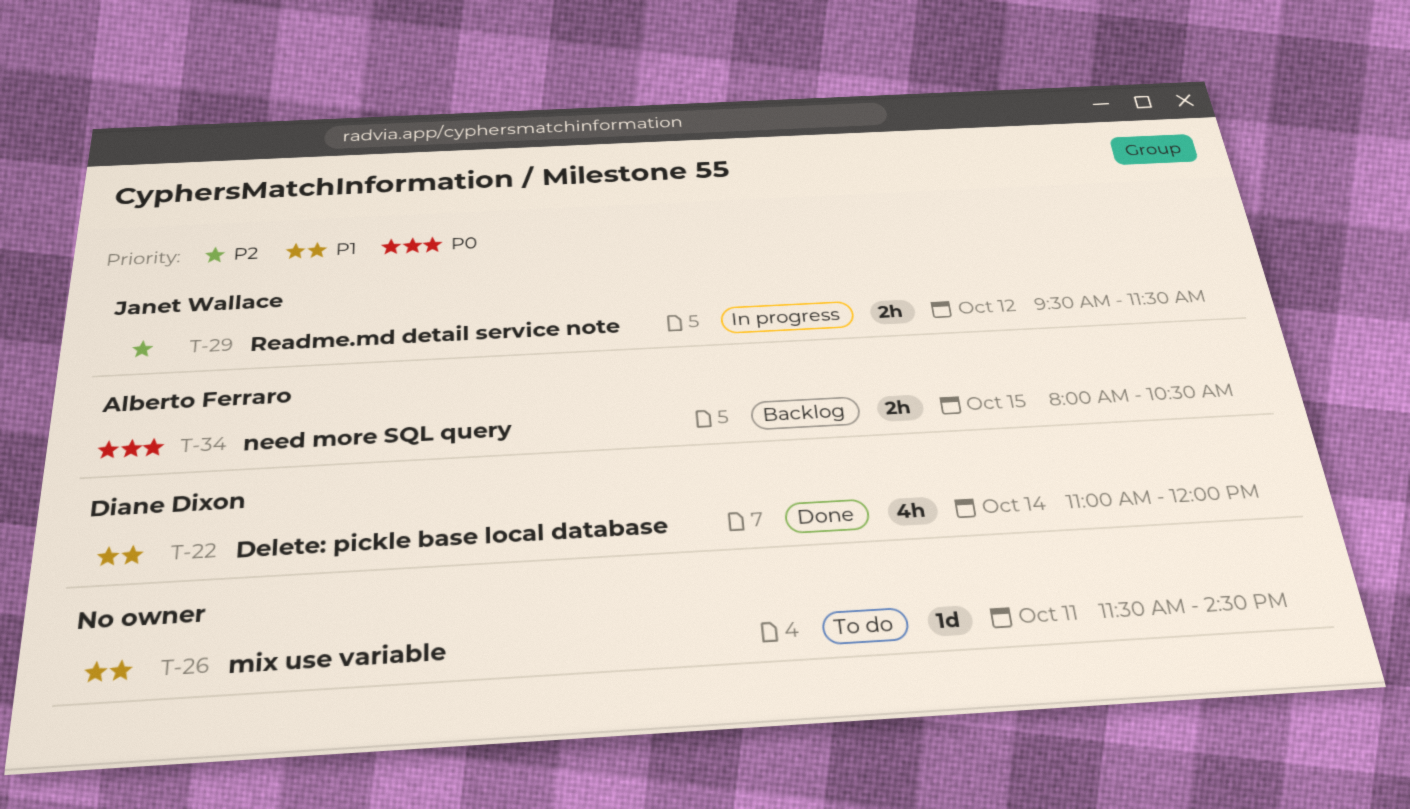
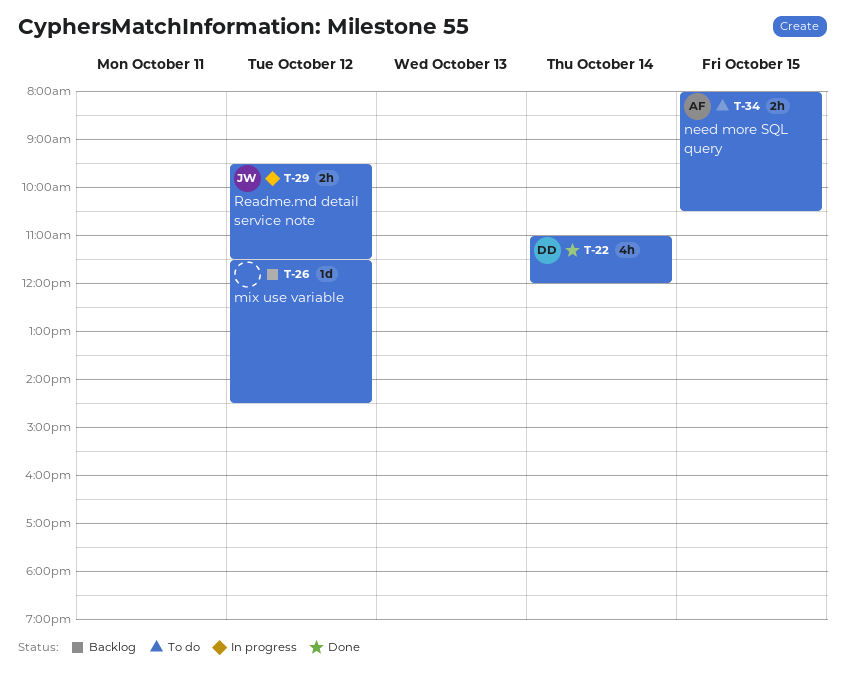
T-26, status: To do -> Backlog
T-26, day: Oct 11 -> Oct 12
T-34, status: Backlog -> To do

